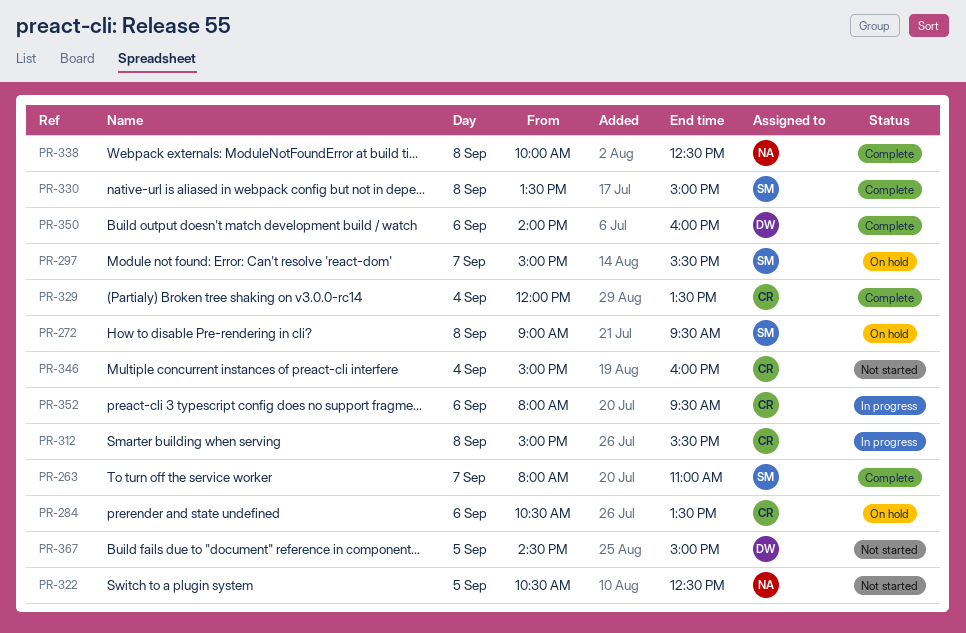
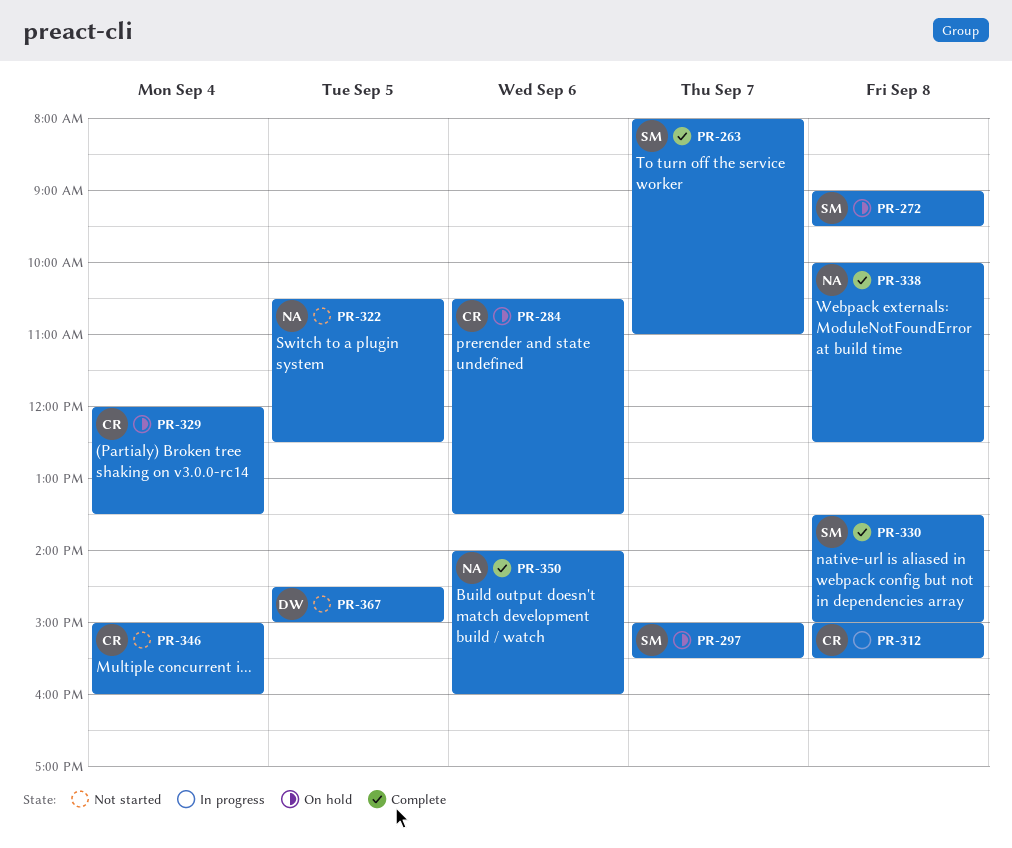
PR-329, status: Complete -> On hold
PR-350, owner: DW -> NA
PR-352: present -> none

